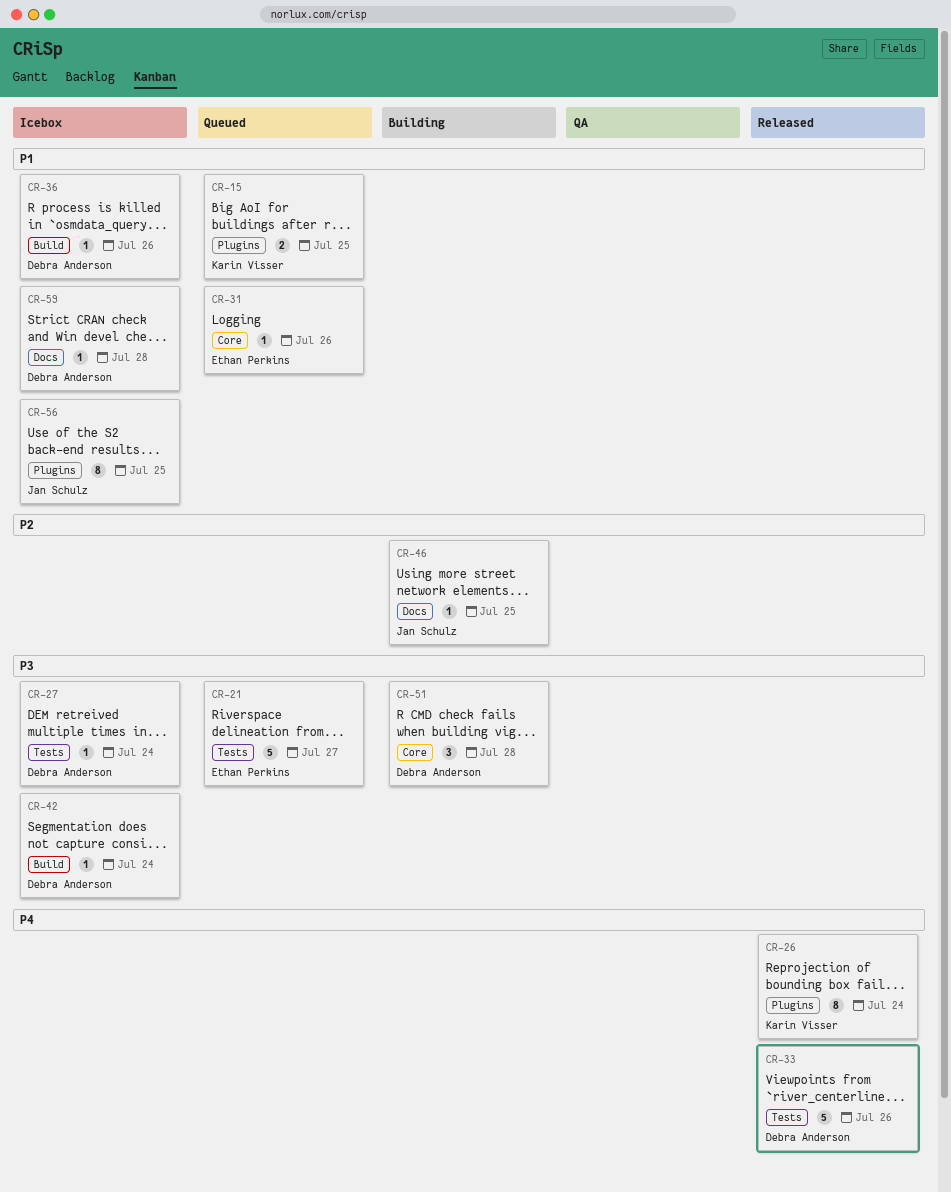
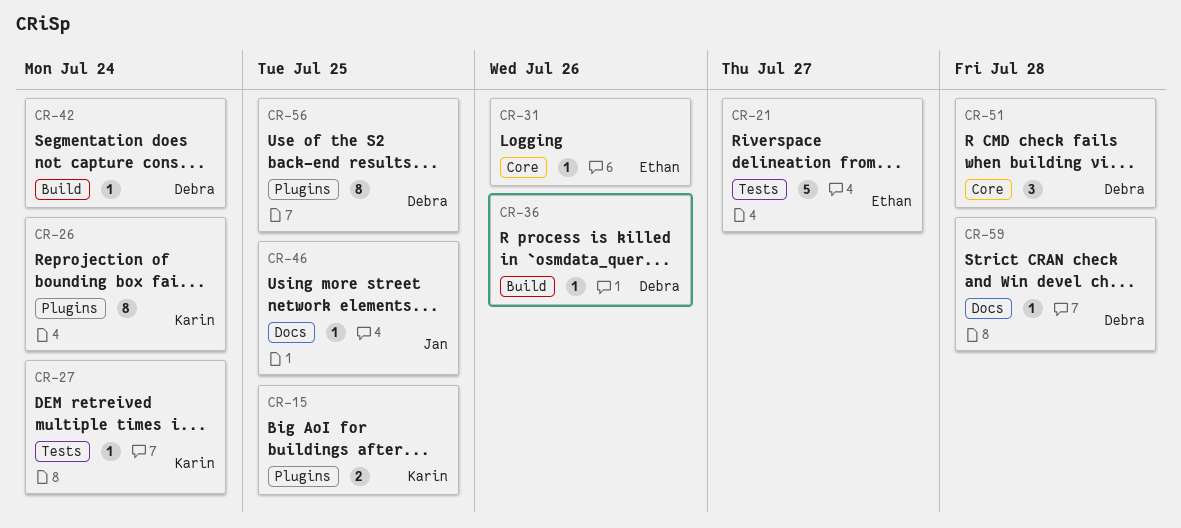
CR-27, owner: Debra Anderson -> Karin Visser
CR-33: present -> none
CR-56, owner: Jan Schulz -> Debra Anderson

